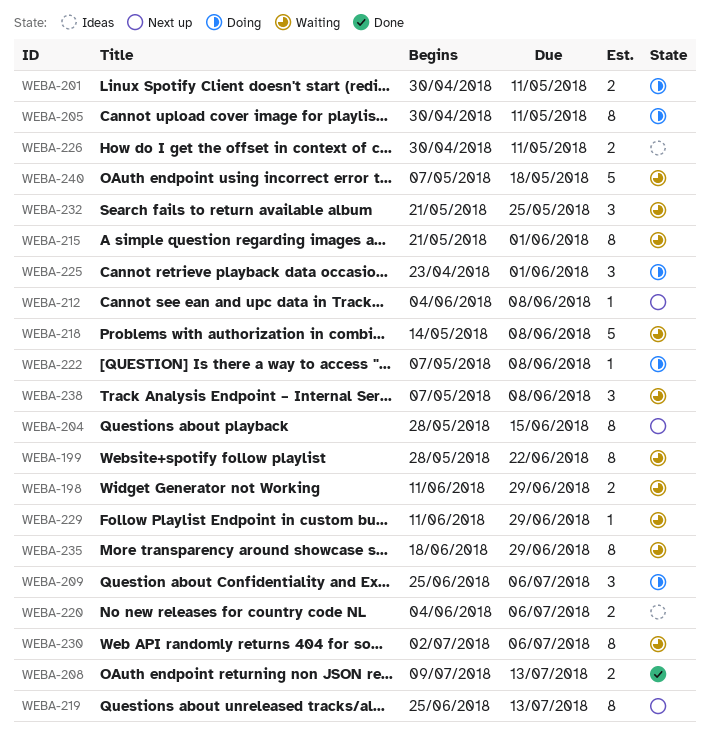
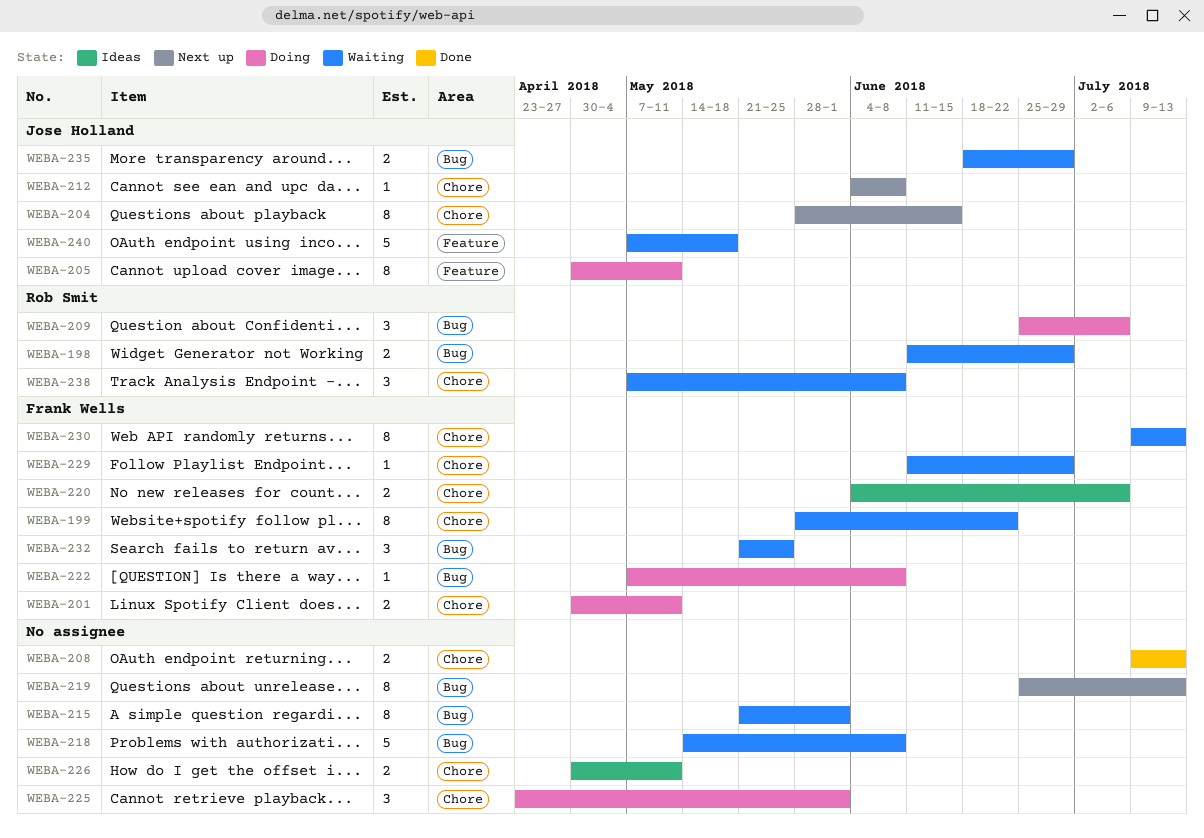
WEBA-230, start: Jul 2 -> Jul 9
WEBA-230, due: Jul 6 -> Jul 13
WEBA-235, estimate: 8 -> 2

